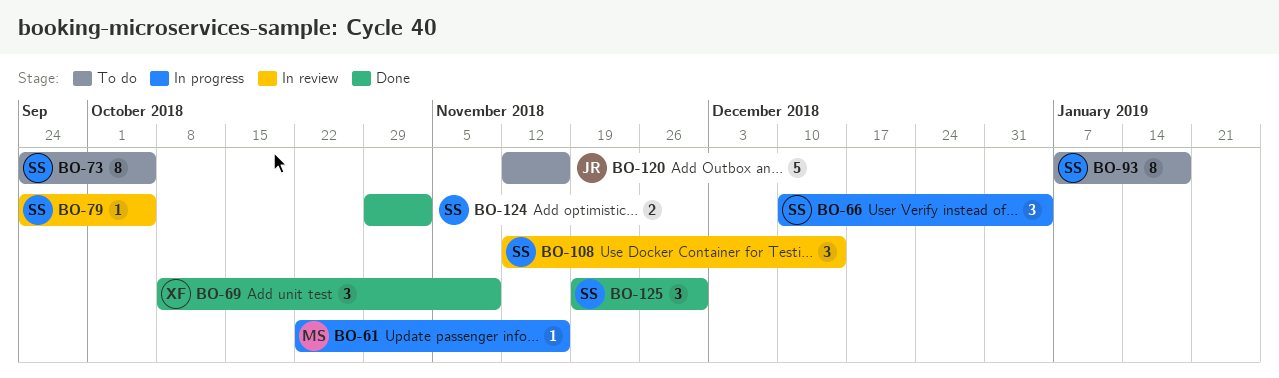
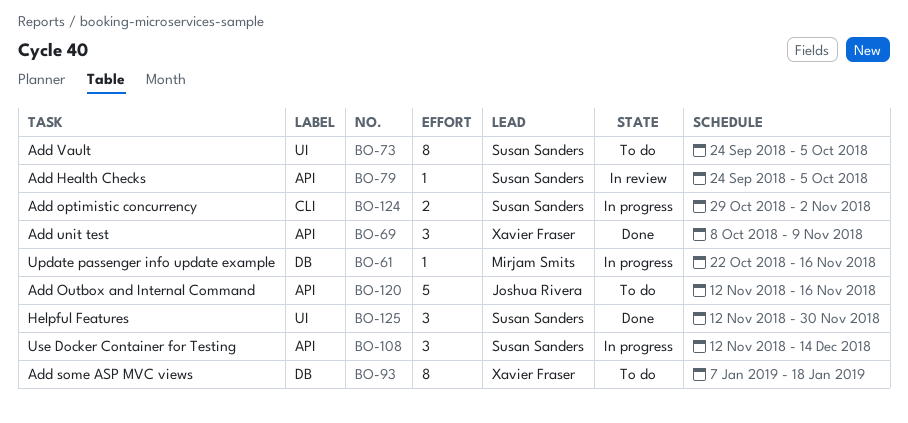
BO-66: present -> none
BO-93, owner: Susan Sanders -> Xavier Fraser
BO-108, status: In review -> In progress
BO-124, status: Done -> In progress
BO-125, start: Nov 19 -> Nov 12

